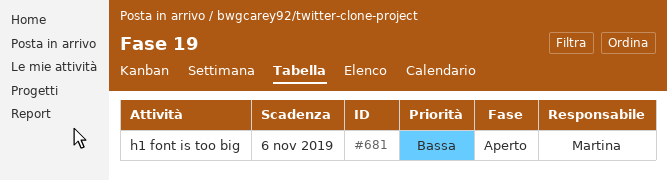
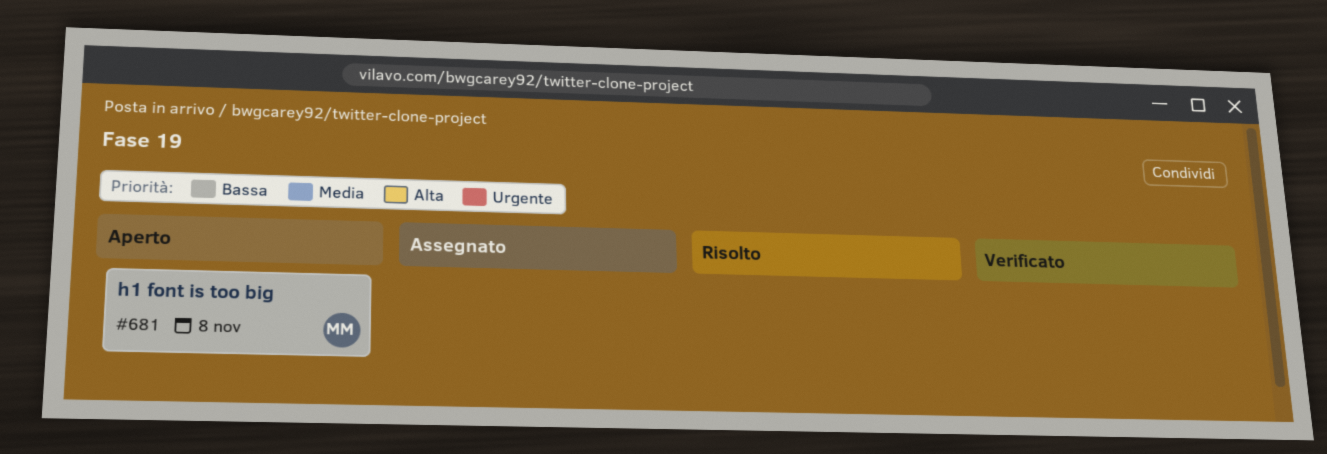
#681, due: Nov 6 -> Nov 8

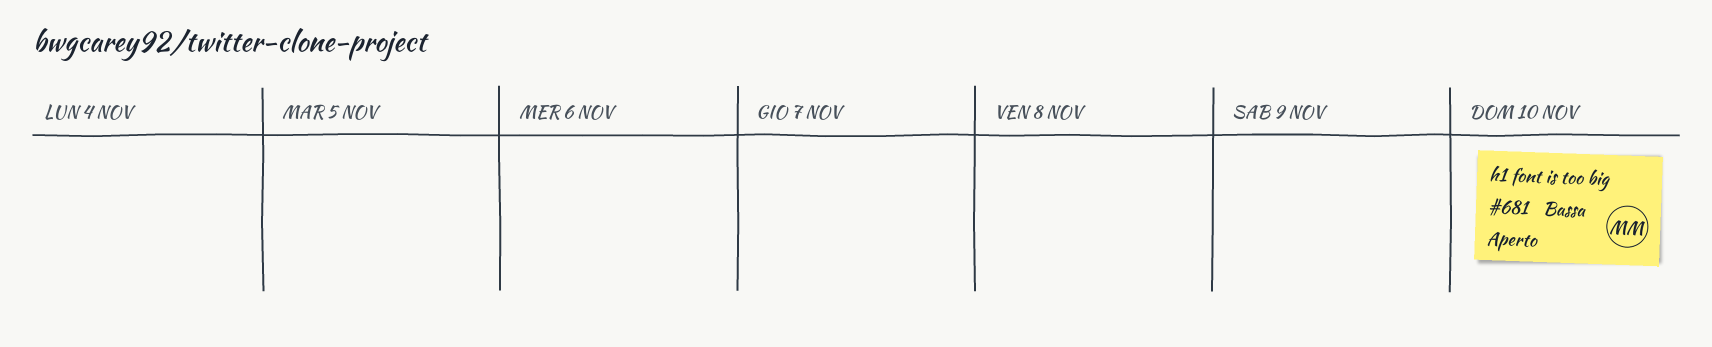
#681, due: Nov 8 -> Nov 10

